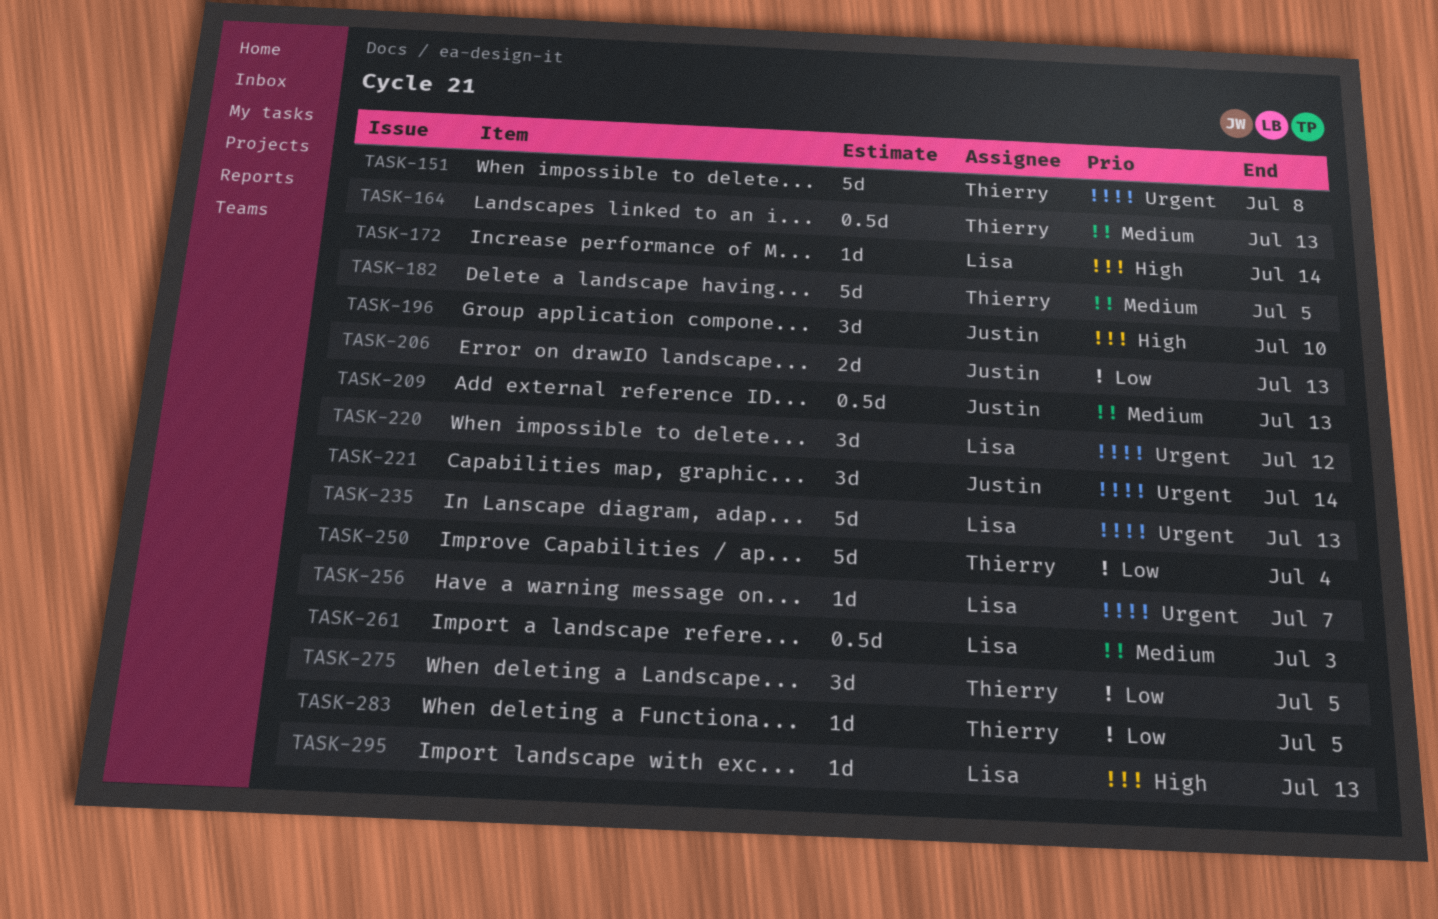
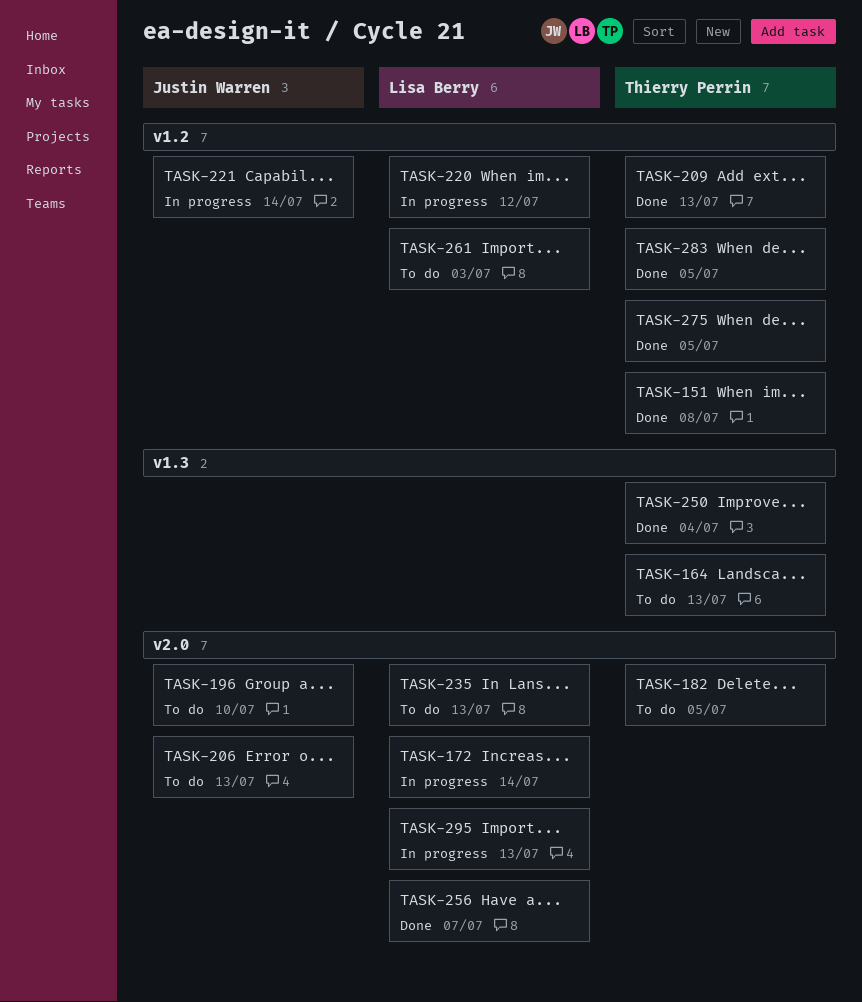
TASK-209, owner: Justin Warren -> Thierry Perrin

